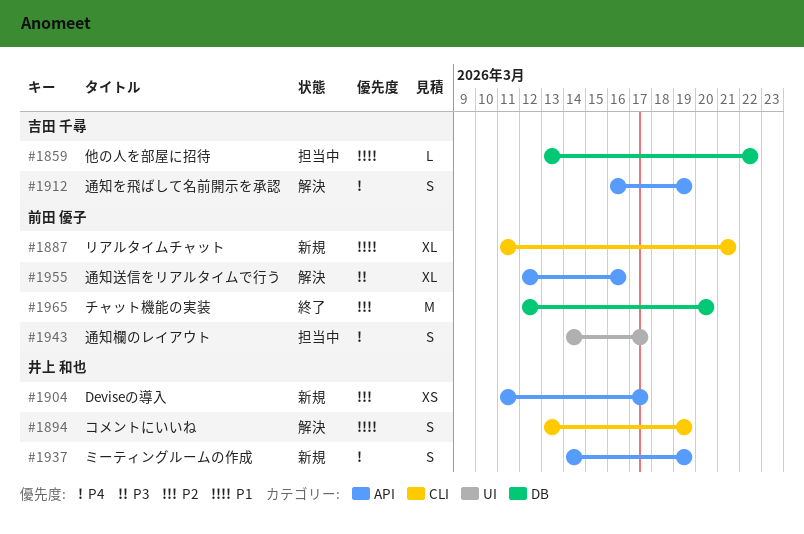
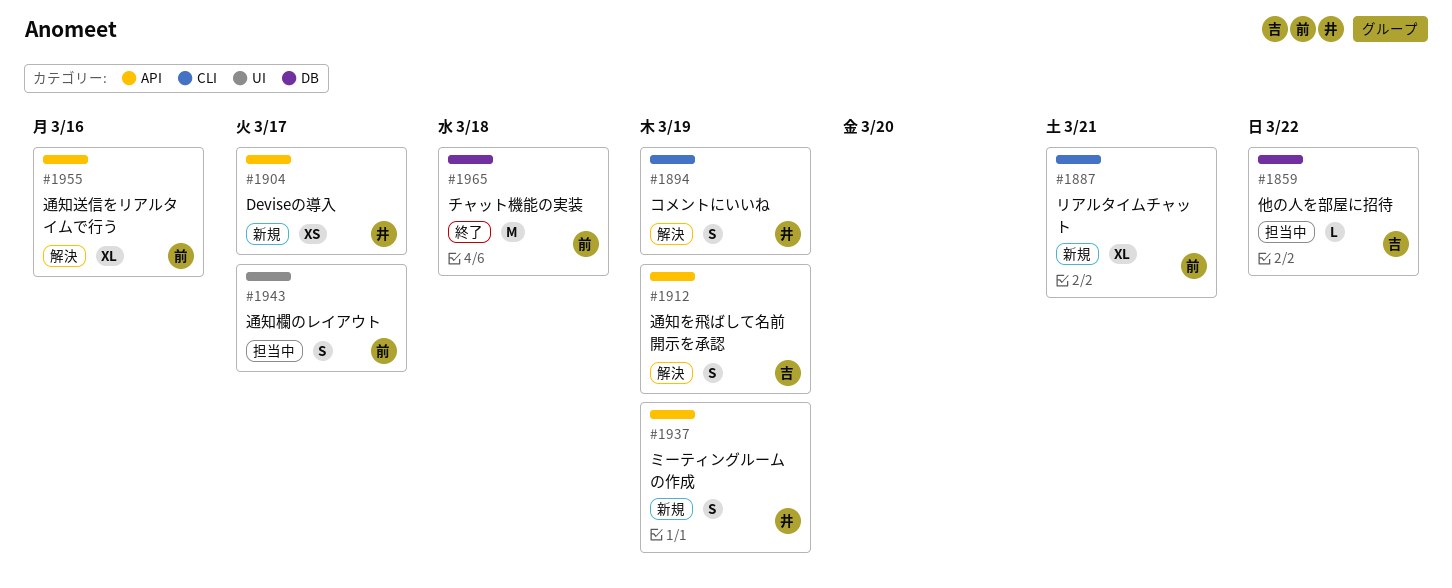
#1965, due: Mar 20 -> Mar 18

